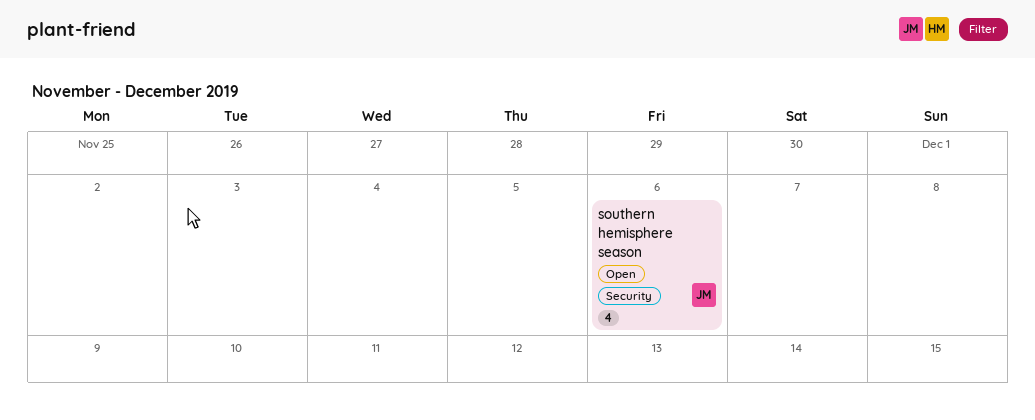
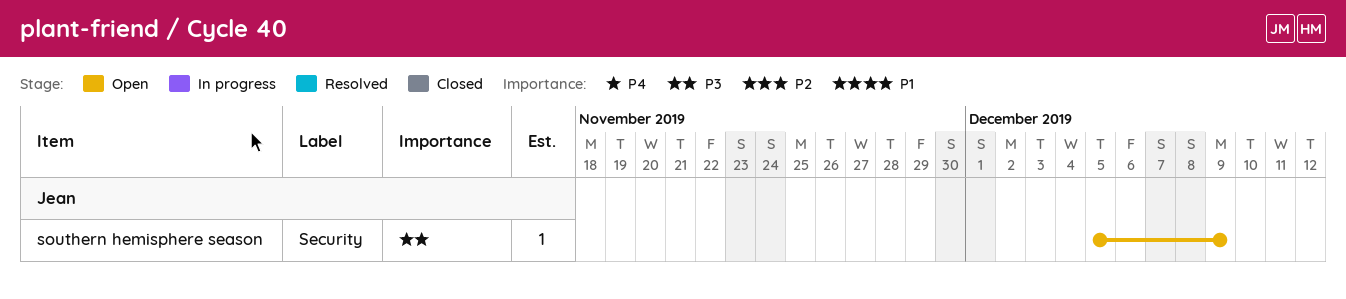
southern hemisphere season, estimate: 4 -> 1
southern hemisphere season, due: Dec 6 -> Dec 9

